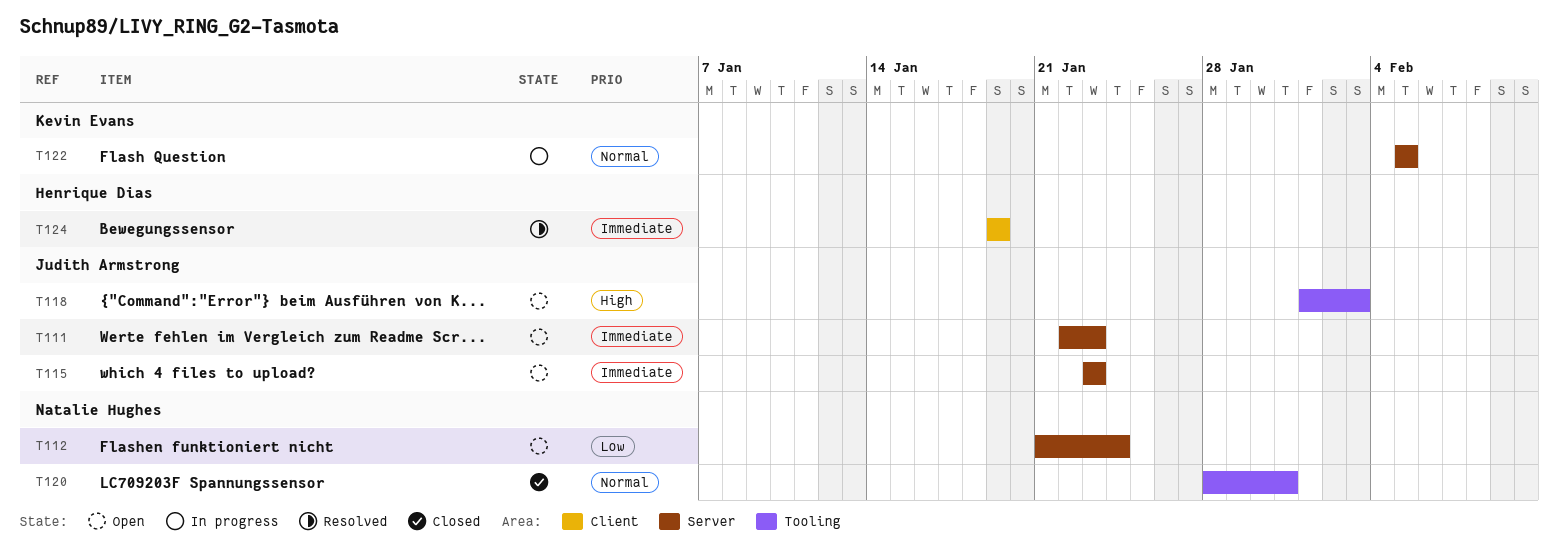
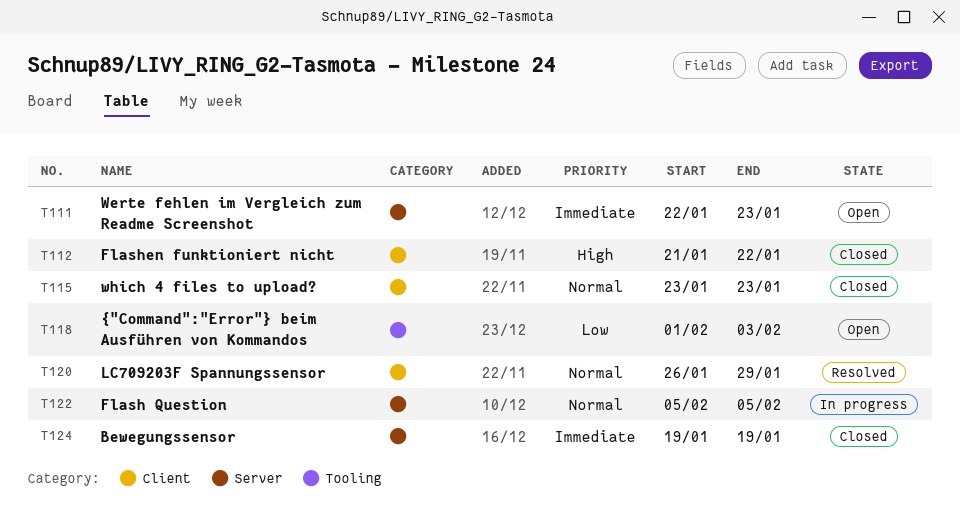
T112, status: Open -> Closed
T112, priority: Low -> High
T112, label: Server -> Client
T112, due: Jan 24 -> Jan 22
T115, status: Open -> Closed
T115, priority: Immediate -> Normal
T115, label: Server -> Client
T118, priority: High -> Low
T120, status: Closed -> Resolved
T120, label: Tooling -> Client
T120, start: Jan 28 -> Jan 26
T120, due: Jan 31 -> Jan 29
T124, status: Resolved -> Closed
T124, label: Client -> Server

